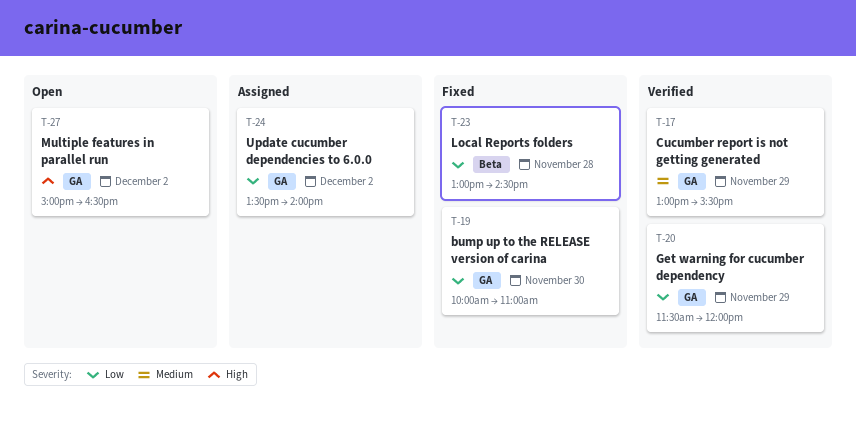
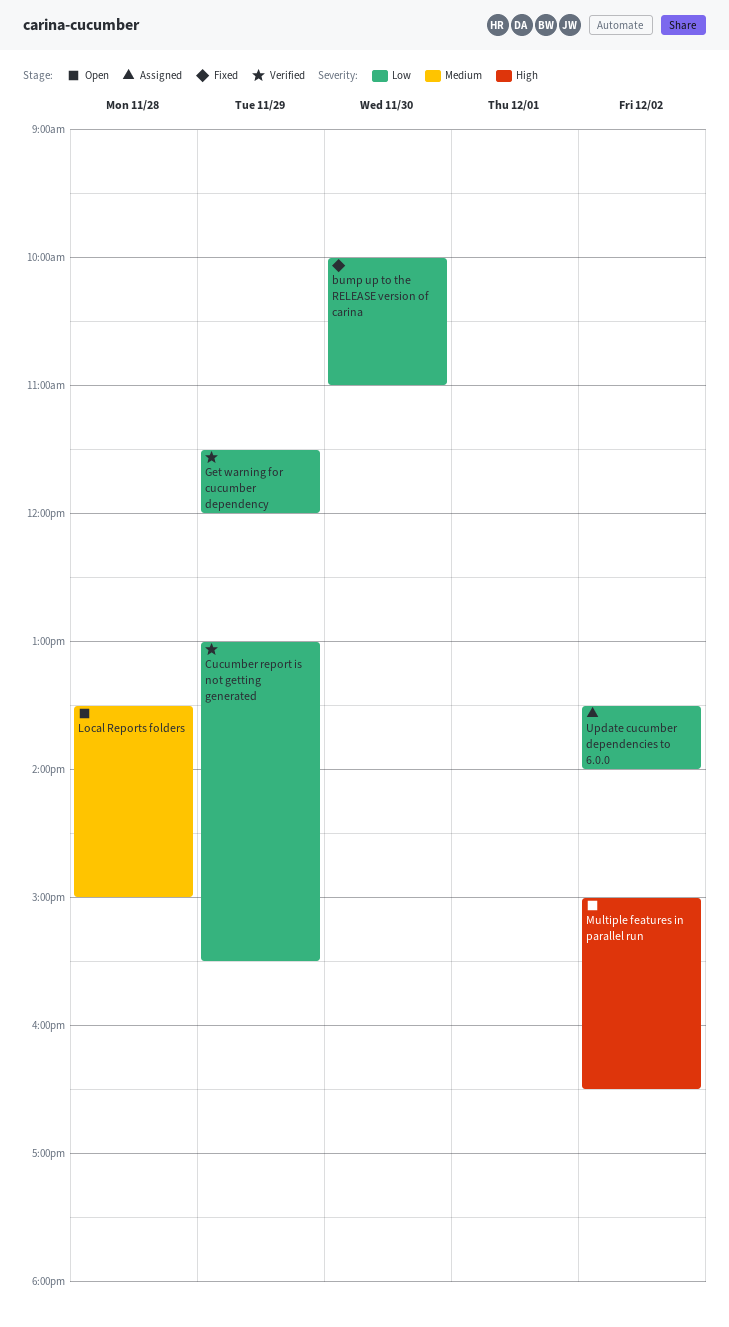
Cucumber report is not getting generated, priority: Medium -> Low
Local Reports folders, status: Fixed -> Open
Local Reports folders, priority: Low -> Medium
Local Reports folders, begins: 13:00 -> 13:30
Local Reports folders, ends: 14:30 -> 15:00

